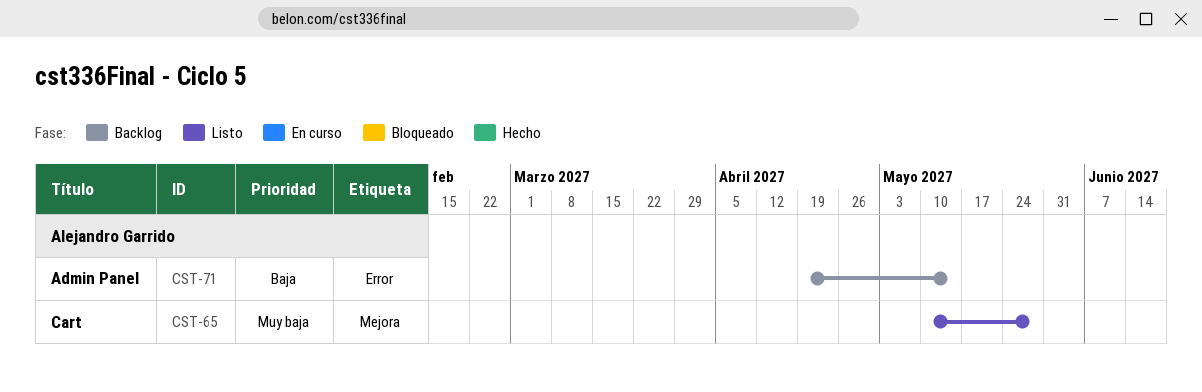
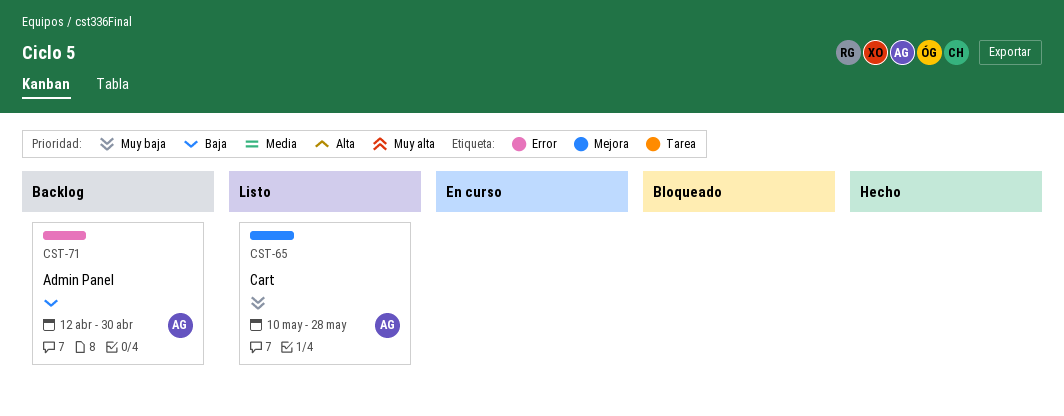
CST-71, start: Apr 19 -> Apr 12
CST-71, due: May 14 -> Apr 30

